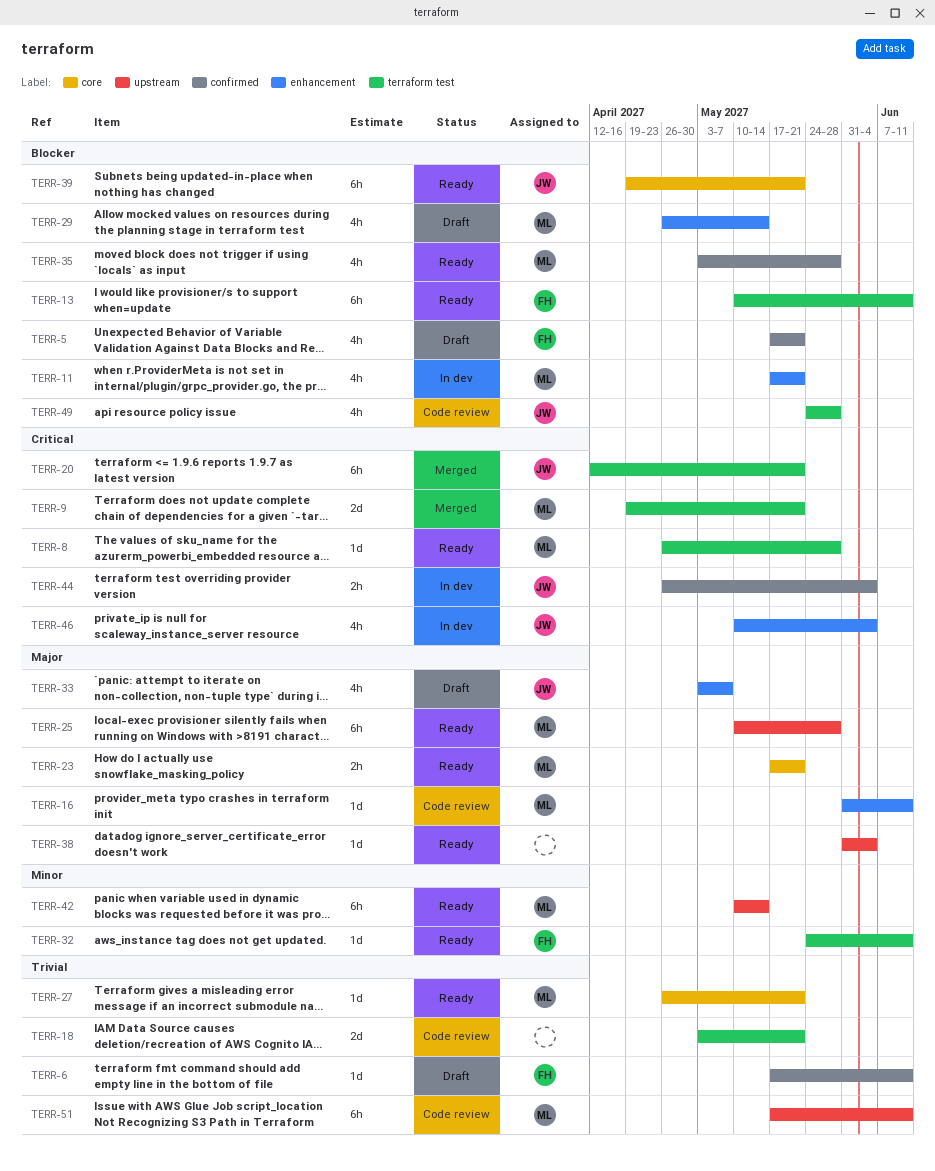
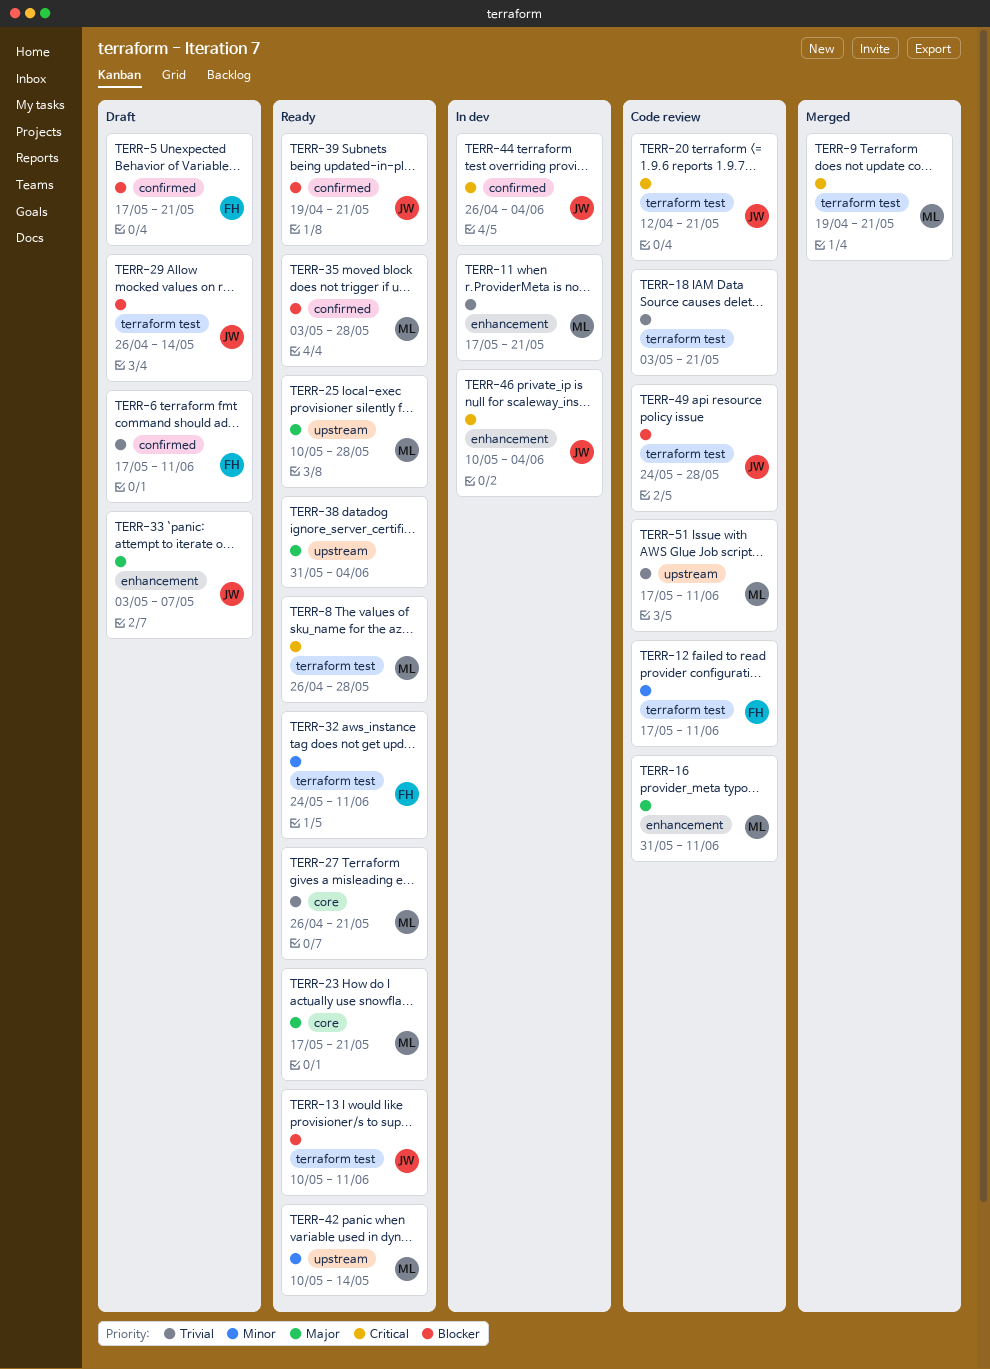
TERR-11, priority: Blocker -> Trivial
TERR-12: none -> present
TERR-13, owner: FH -> JW
TERR-20, status: Merged -> Code review
TERR-29, owner: ML -> JW
TERR-29, label: enhancement -> terraform test
TERR-39, label: core -> confirmed

